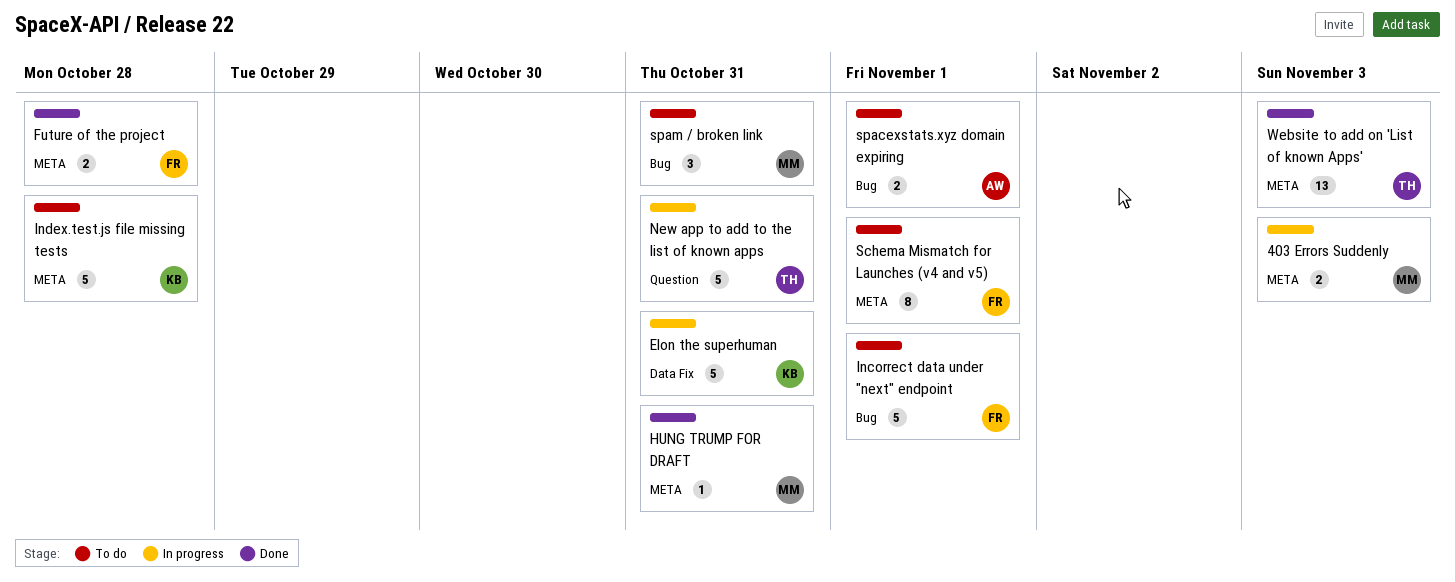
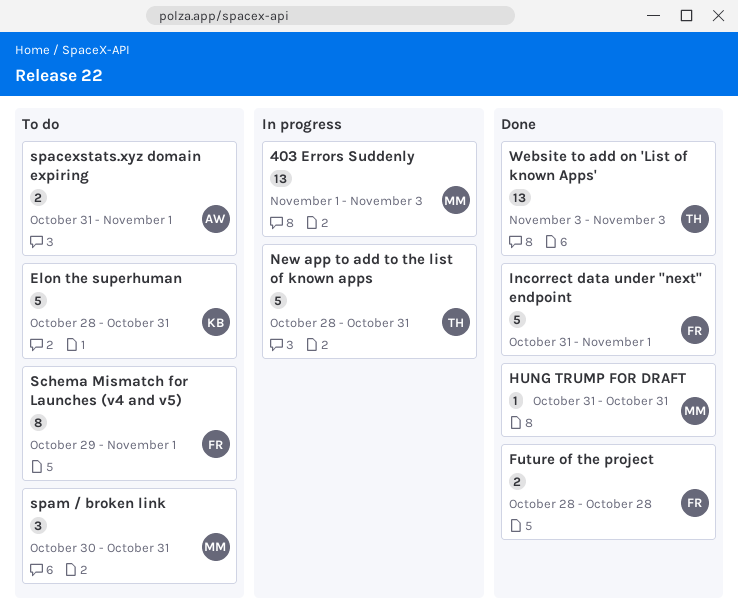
403 Errors Suddenly, estimate: 2 -> 13
Elon the superhuman, status: In progress -> To do
Incorrect data under "next" endpoint, status: To do -> Done
Index.test.js file missing tests: present -> none

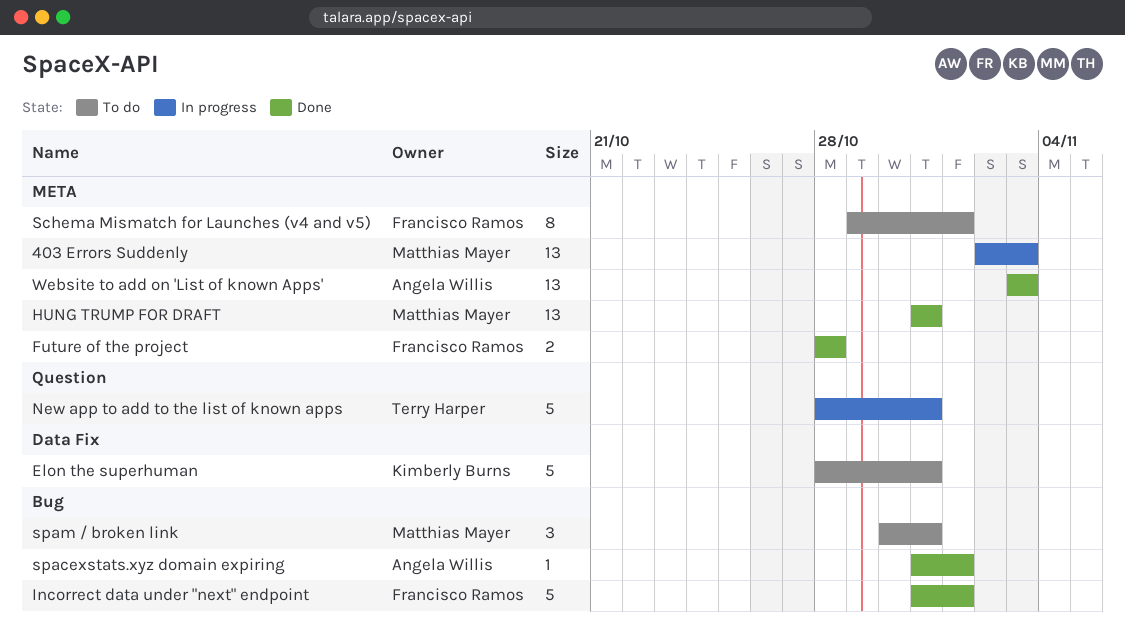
403 Errors Suddenly, start: Nov 1 -> Nov 2
HUNG TRUMP FOR DRAFT, estimate: 1 -> 13
spacexstats.xyz domain expiring, status: To do -> Done
spacexstats.xyz domain expiring, estimate: 2 -> 1
Website to add on 'List of known Apps', owner: Terry Harper -> Angela Willis

